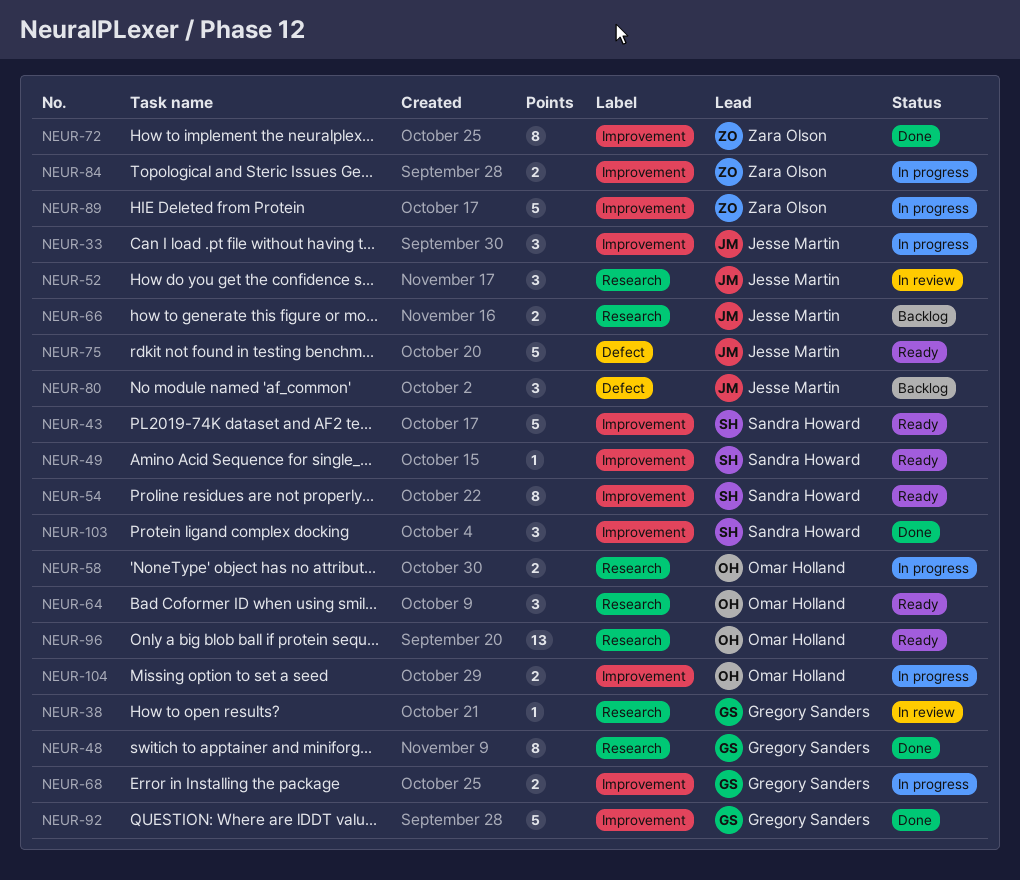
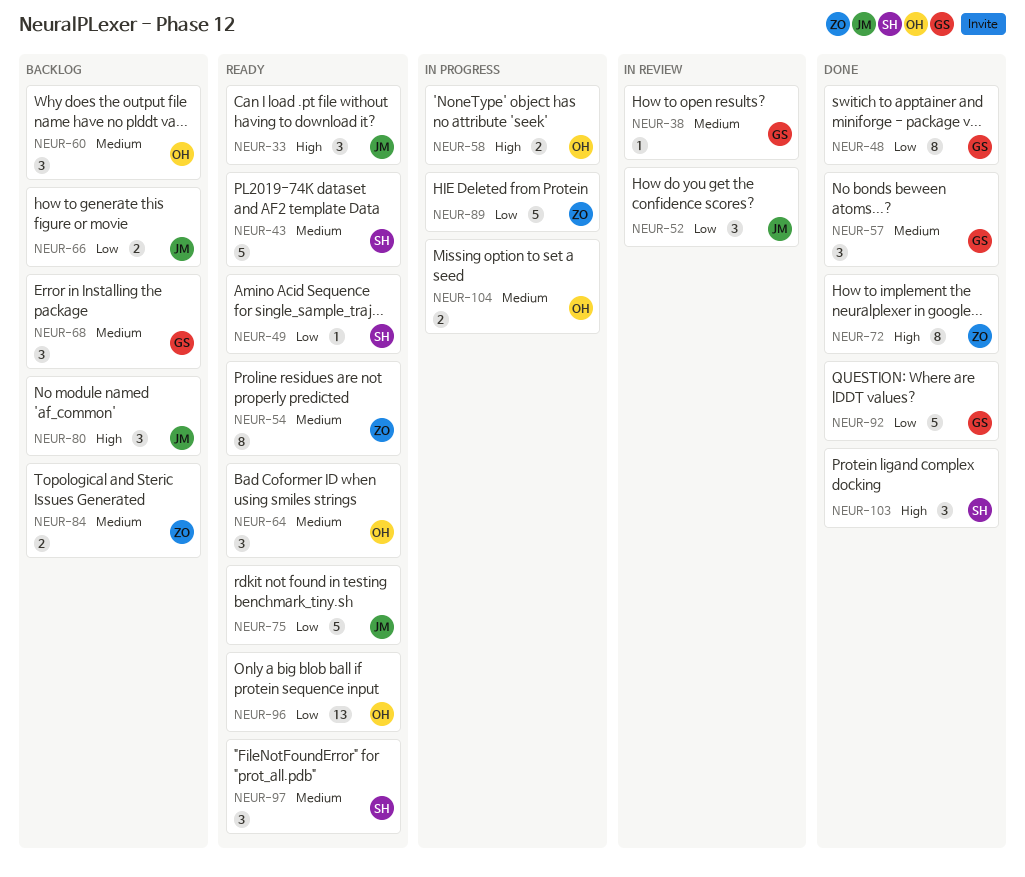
NEUR-33, status: In progress -> Ready
NEUR-54, owner: Sandra Howard -> Zara Olson
NEUR-57: none -> present
NEUR-60: none -> present
NEUR-68, status: In progress -> Backlog
NEUR-68, estimate: 2 -> 3
NEUR-84, status: In progress -> Backlog
NEUR-97: none -> present

